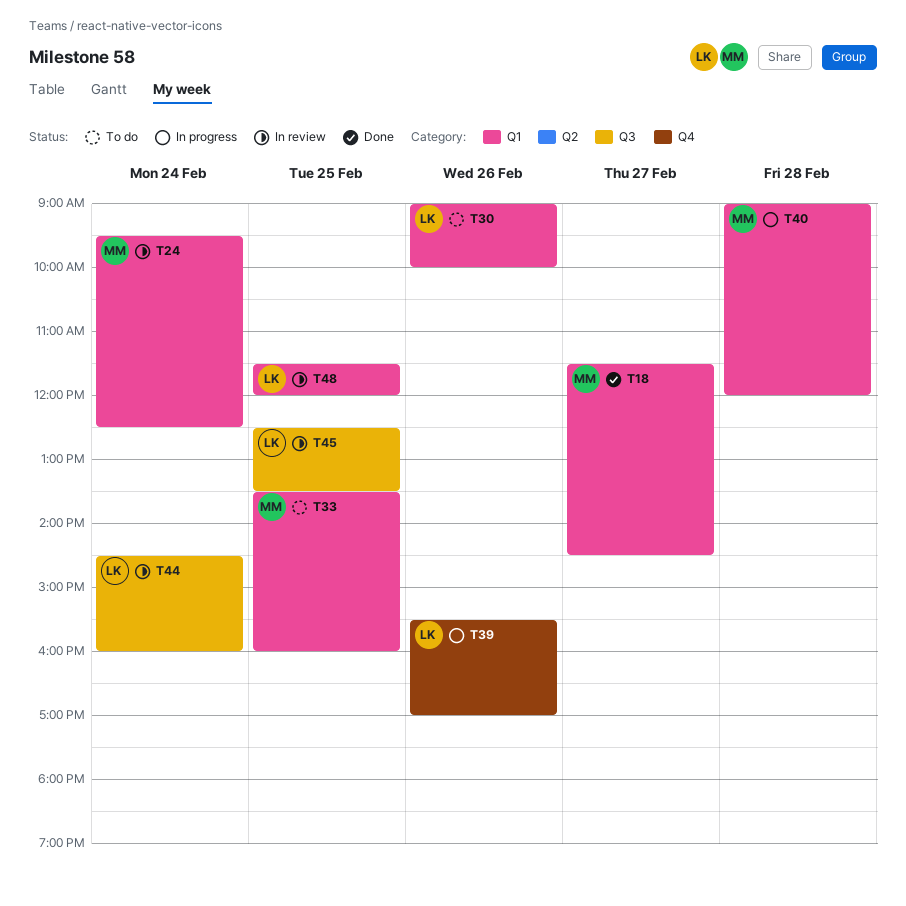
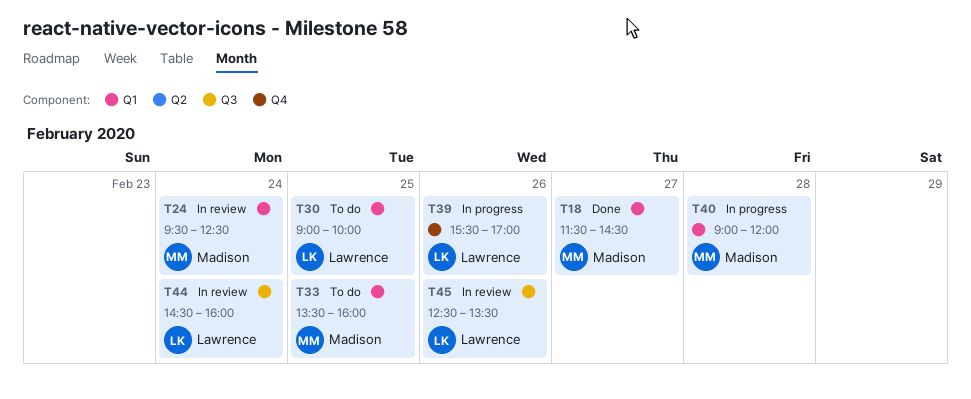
T30, day: Feb 26 -> Feb 25
T45, day: Feb 25 -> Feb 26
T48: present -> none

